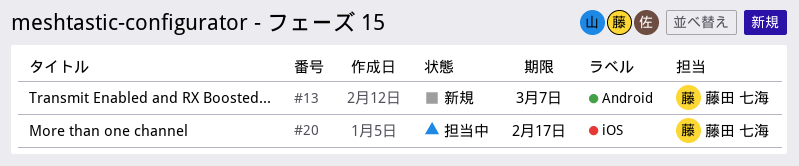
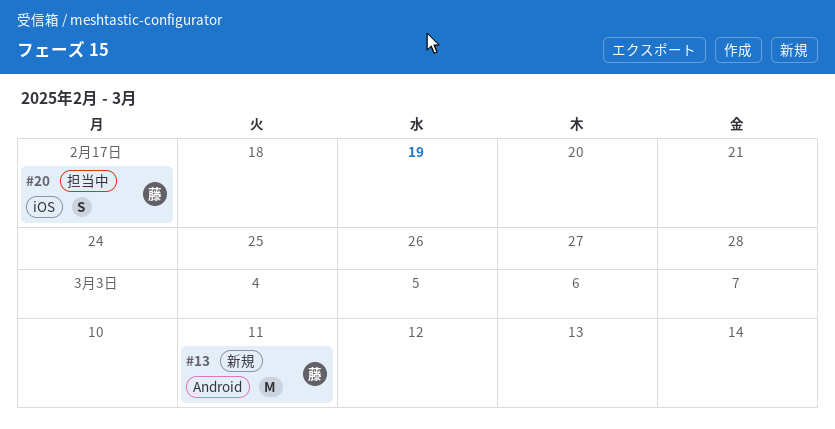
#13, due: Mar 7 -> Mar 11

